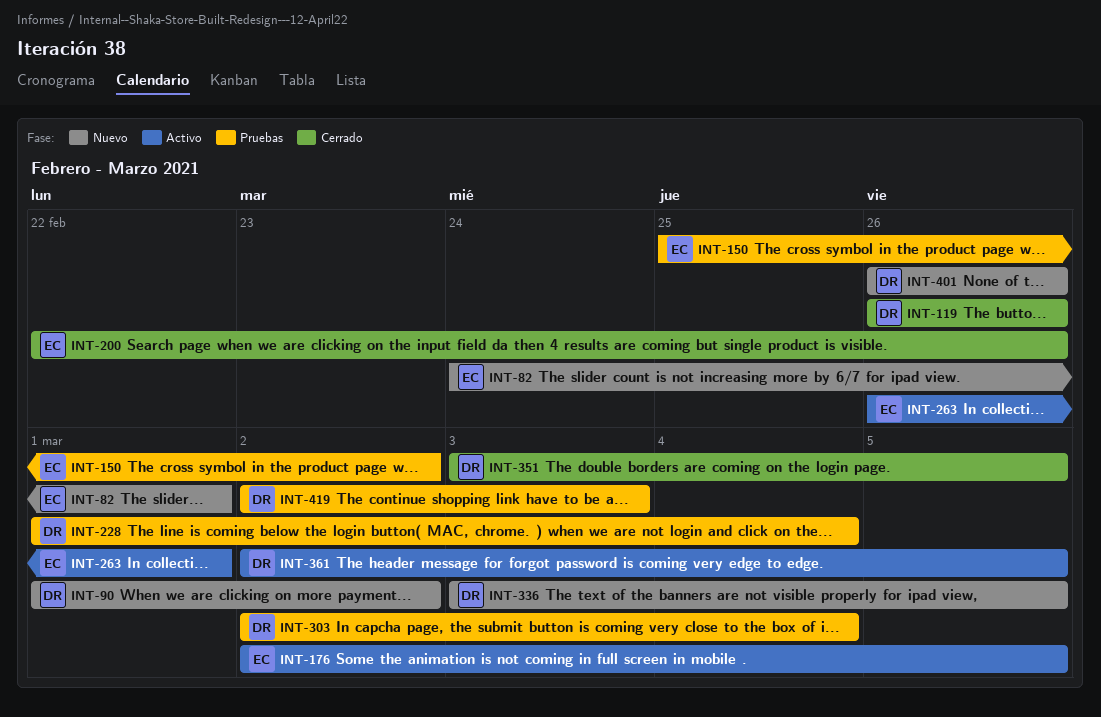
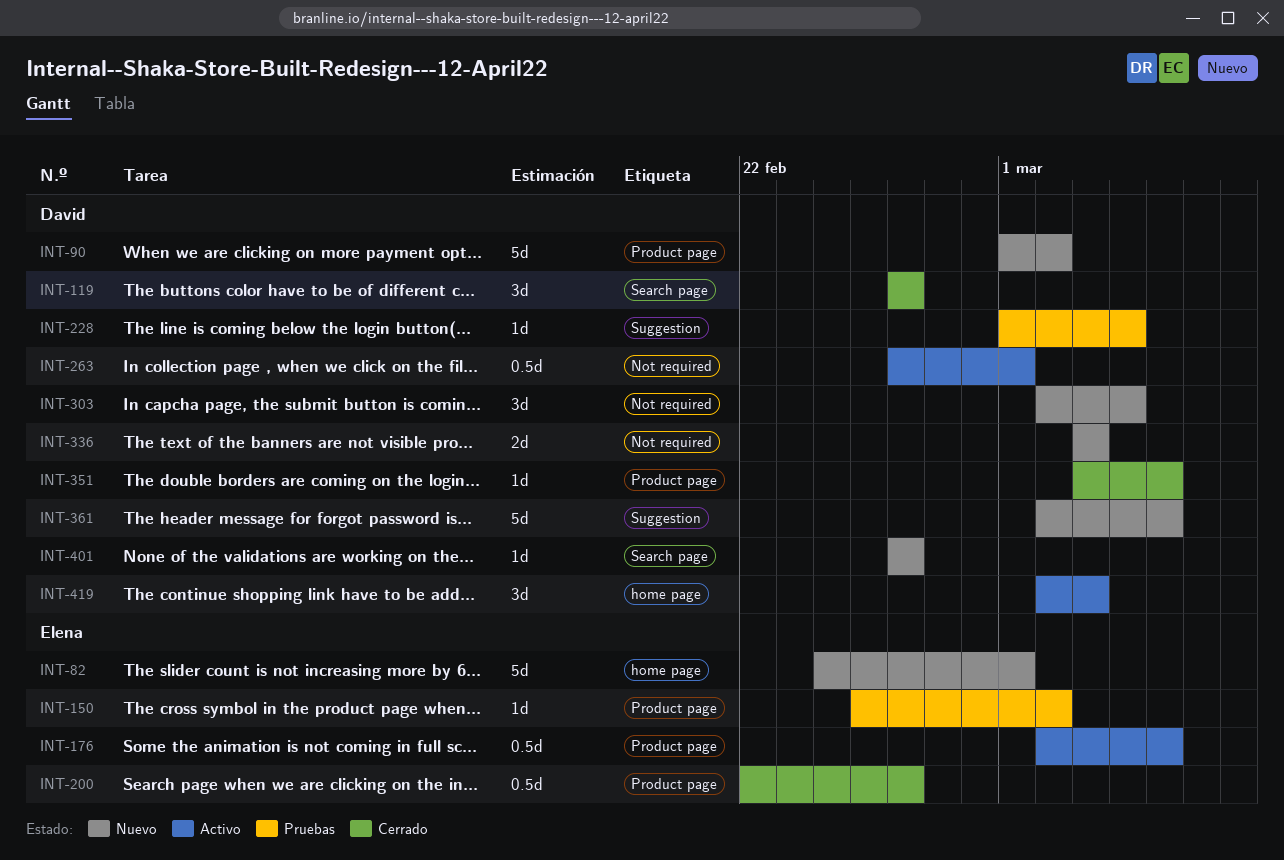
INT-263, owner: Elena -> David
INT-303, status: Pruebas -> Nuevo
INT-336, due: Mar 5 -> Mar 3
INT-361, status: Activo -> Nuevo
INT-419, status: Pruebas -> Activo

